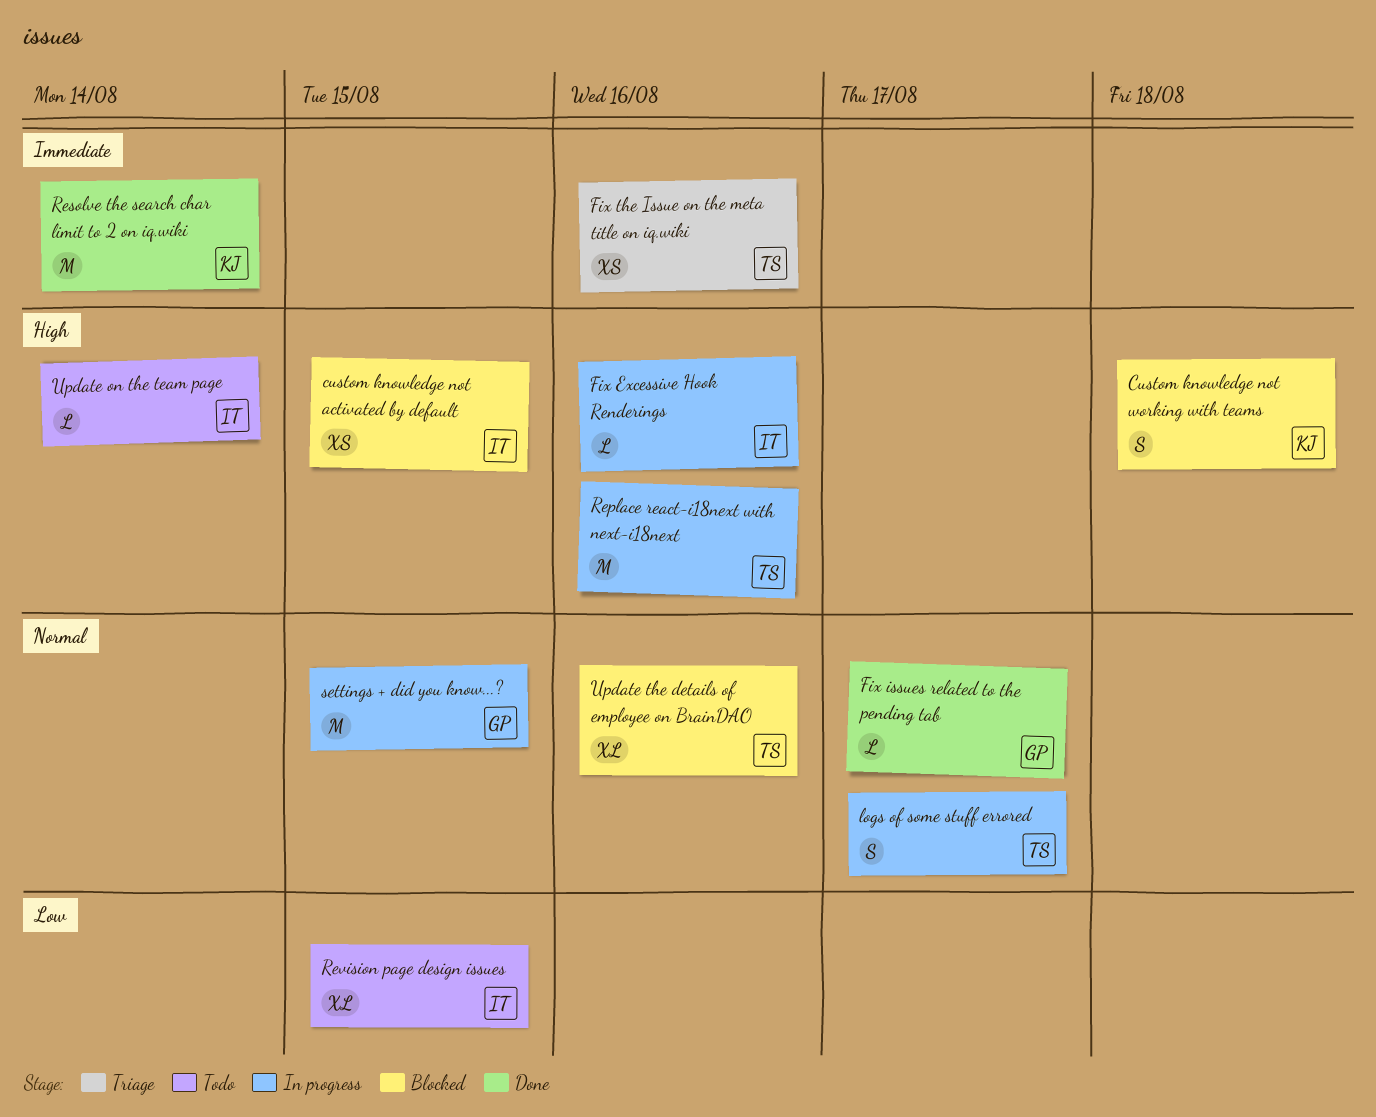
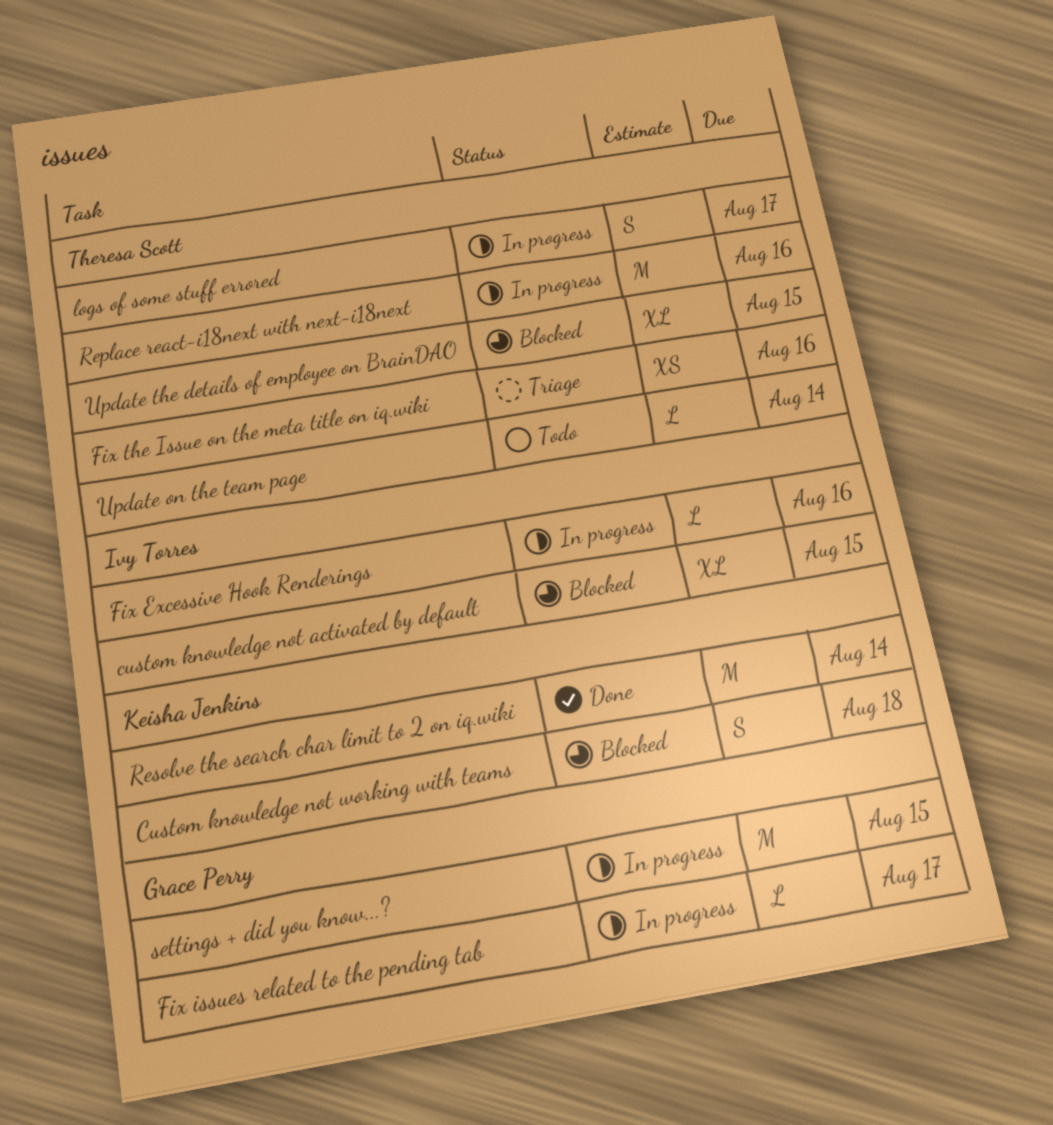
custom knowledge not activated by default, estimate: XS -> XL
Fix issues related to the pending tab, status: Done -> In progress
Revision page design issues: present -> none
Update on the team page, owner: Ivy Torres -> Theresa Scott
Update the details of employee on BrainDAO, due: Aug 16 -> Aug 15

